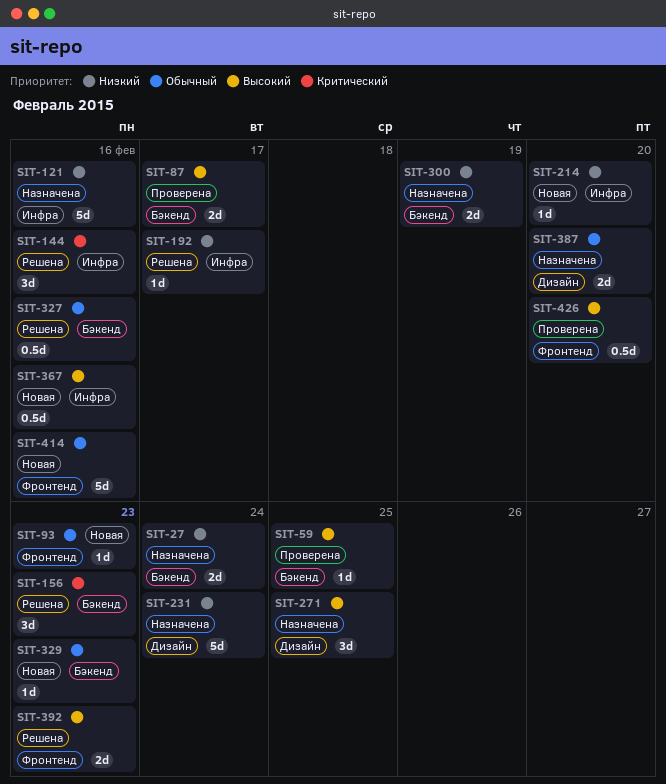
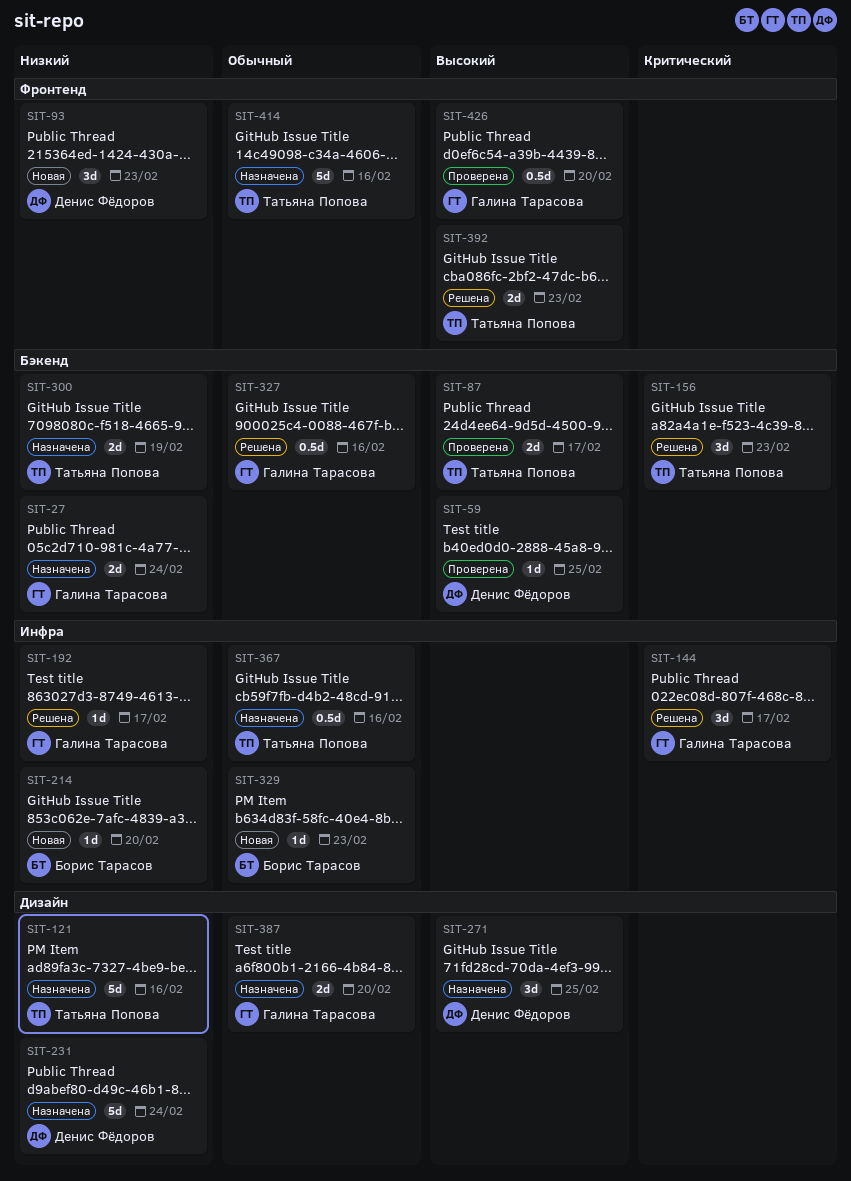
SIT-93, priority: Обычный -> Низкий
SIT-93, estimate: 1d -> 3d
SIT-121, label: Инфра -> Дизайн
SIT-144, due: Feb 16 -> Feb 17
SIT-329, label: Бэкенд -> Инфра
SIT-367, status: Новая -> Назначена
SIT-367, priority: Высокий -> Обычный
SIT-414, status: Новая -> Назначена

